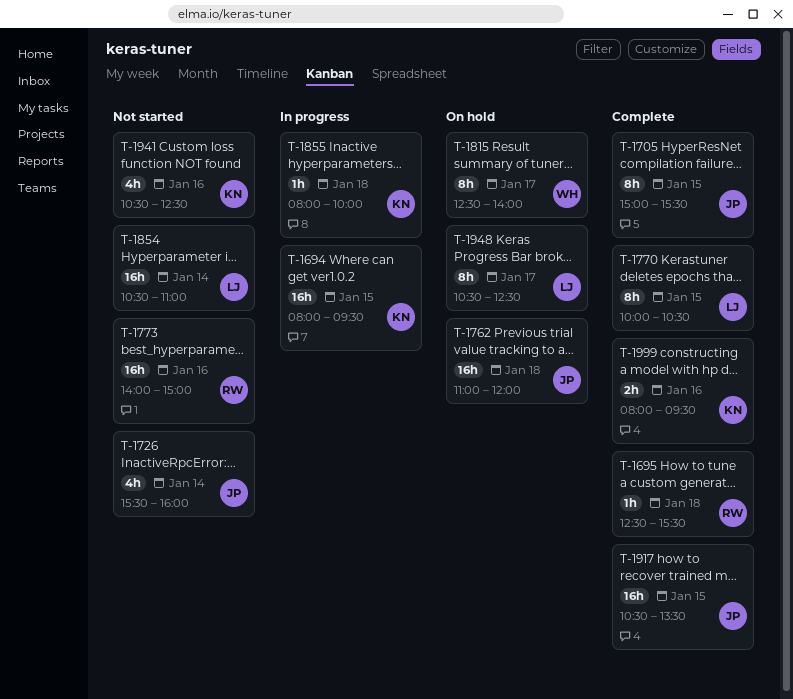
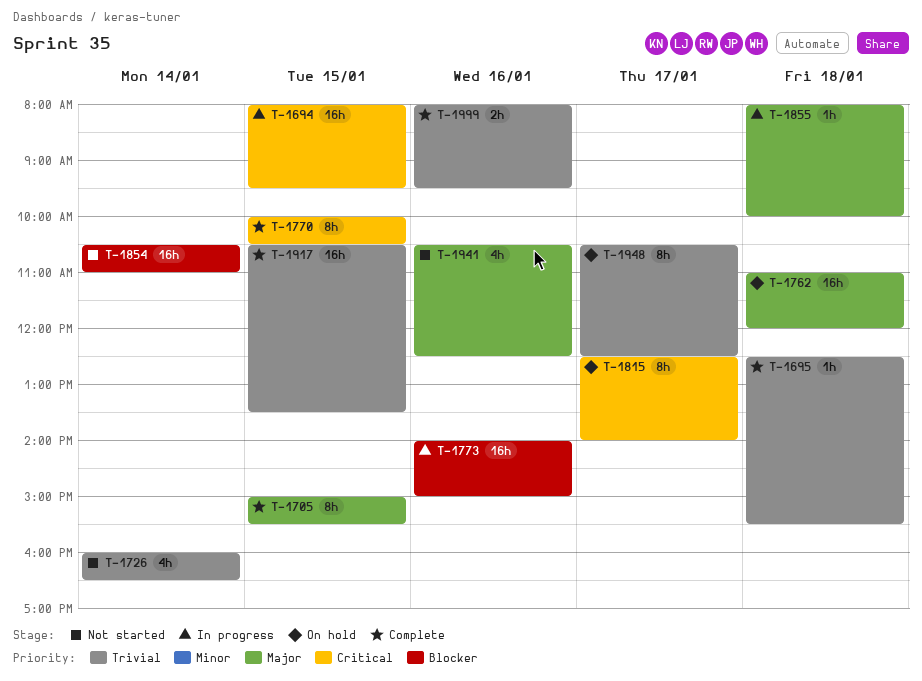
T-1726, begins: 15:30 -> 16:00
T-1726, ends: 16:00 -> 16:30
T-1773, status: Not started -> In progress

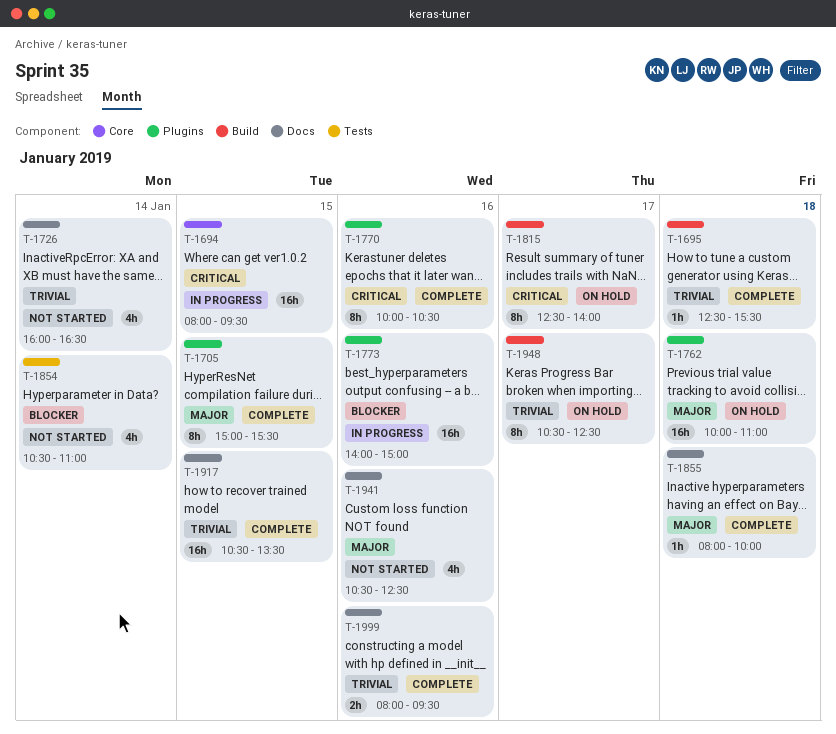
T-1762, begins: 11:00 -> 10:00
T-1762, ends: 12:00 -> 11:00
T-1770, day: Jan 15 -> Jan 16
T-1854, estimate: 16h -> 4h
T-1855, status: In progress -> Complete

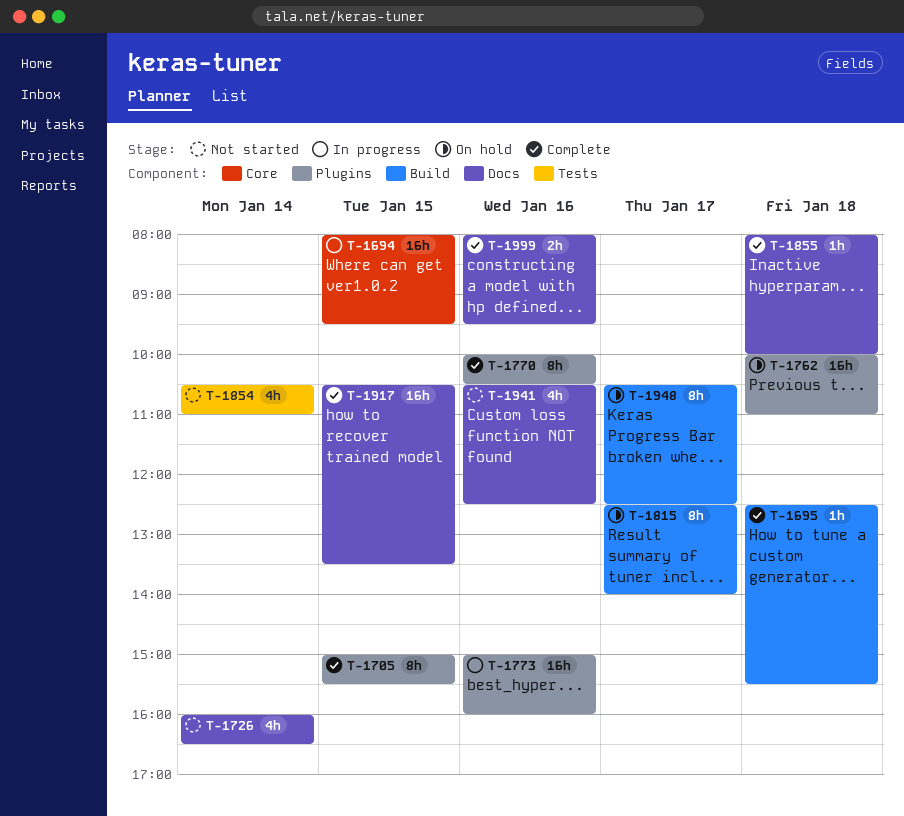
T-1773, begins: 14:00 -> 15:00
T-1773, ends: 15:00 -> 16:00

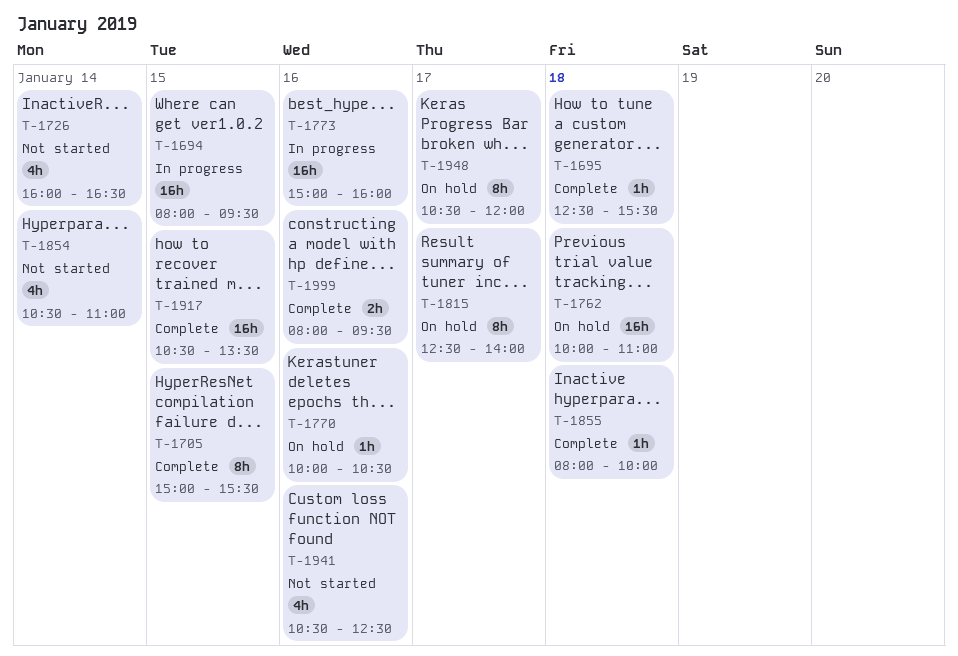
T-1770, status: Complete -> On hold
T-1770, estimate: 8h -> 1h
T-1948, ends: 12:30 -> 12:00

